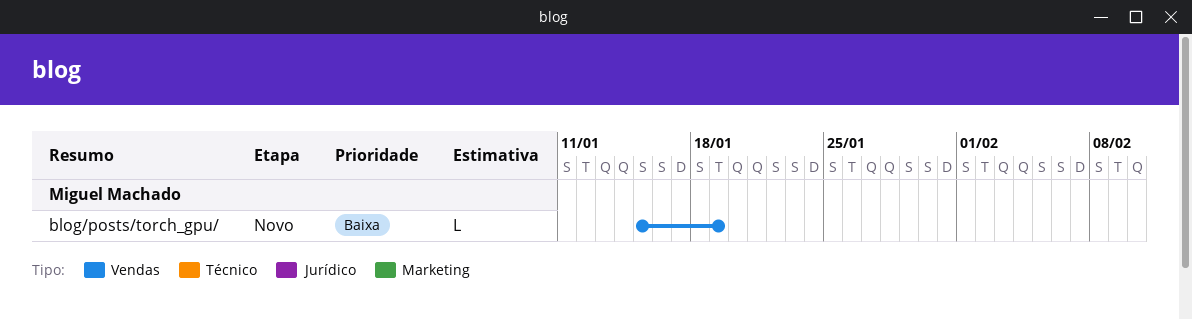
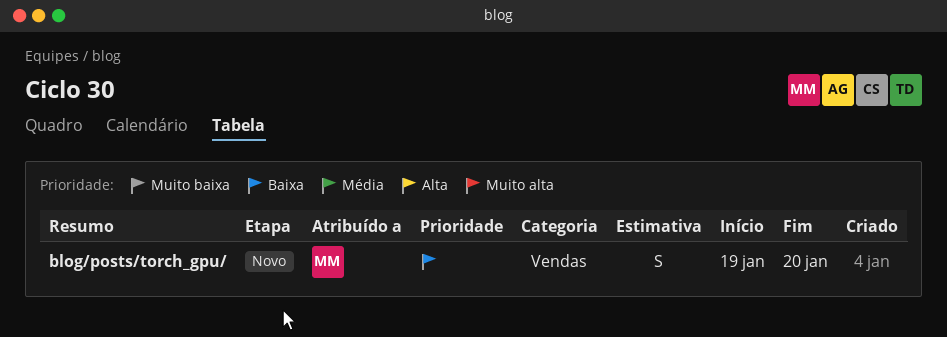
blog/posts/torch_gpu/, estimate: L -> S
blog/posts/torch_gpu/, start: Jan 15 -> Jan 19
blog/posts/torch_gpu/, due: Jan 19 -> Jan 20

